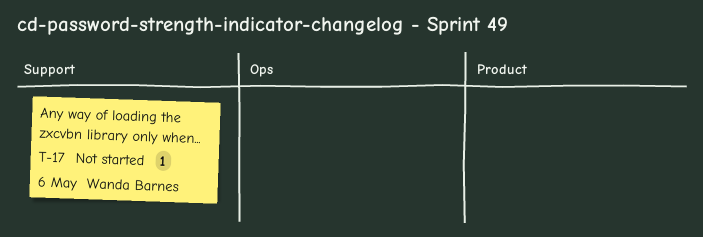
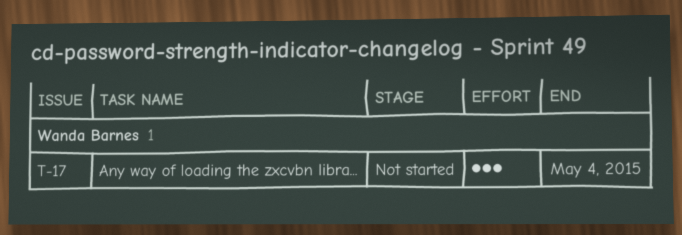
T-17, estimate: 1 -> 3
T-17, due: May 6 -> May 4

